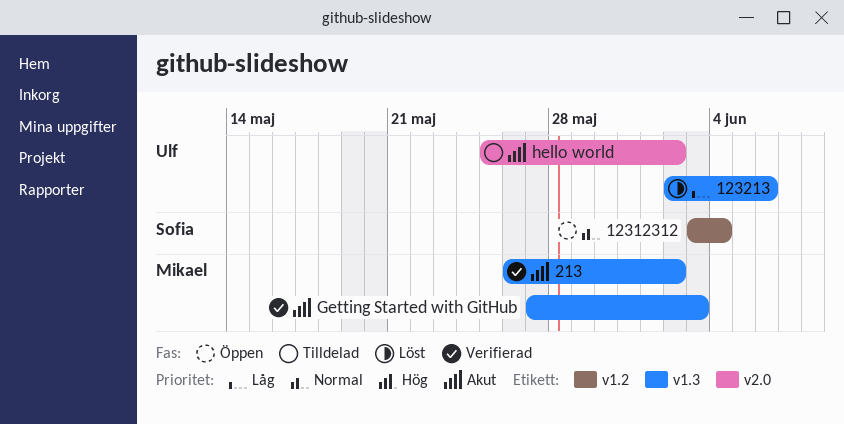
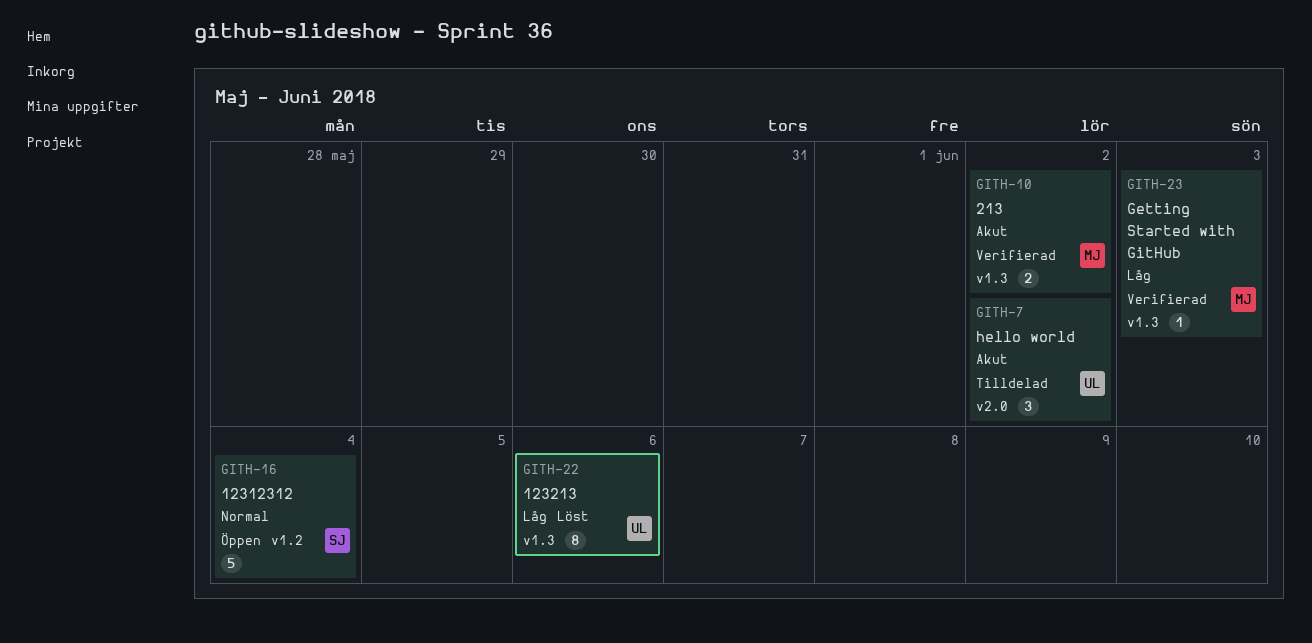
Getting Started with GitHub, priority: Akut -> Låg

